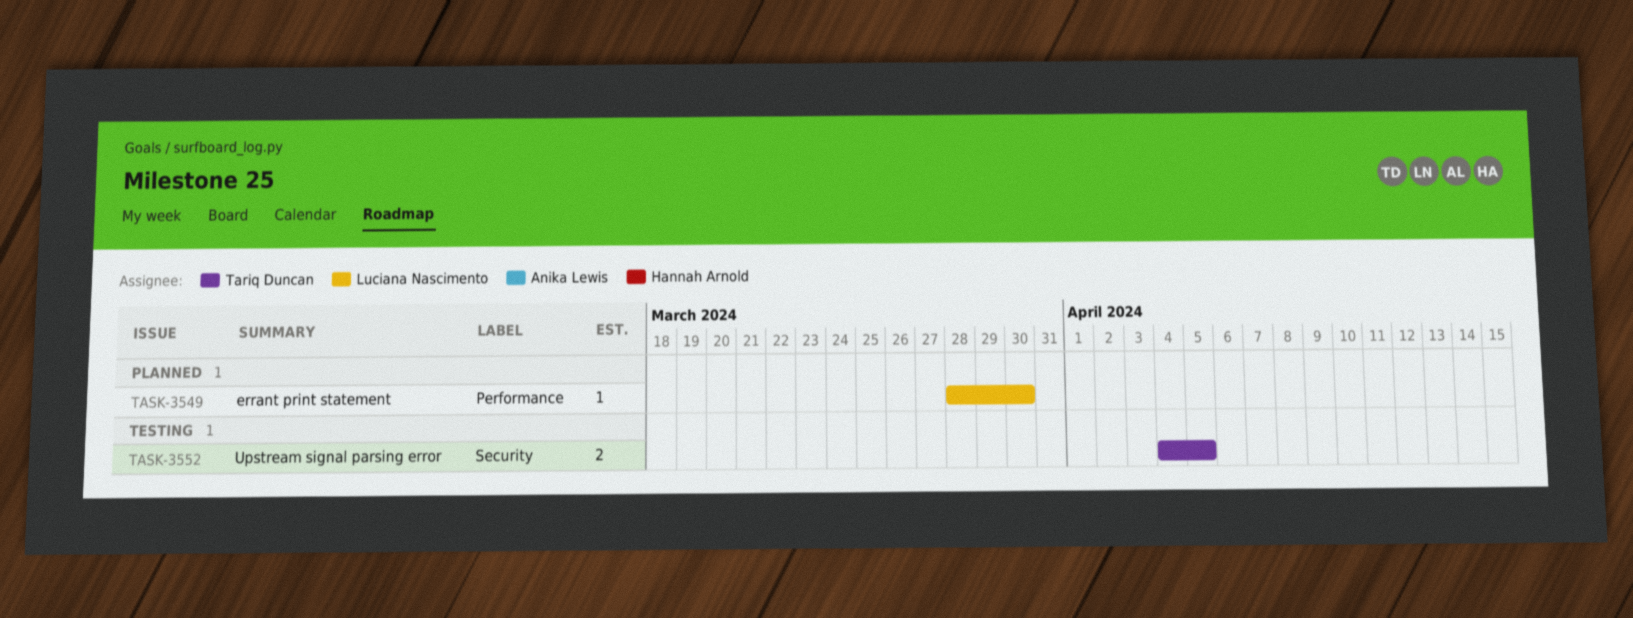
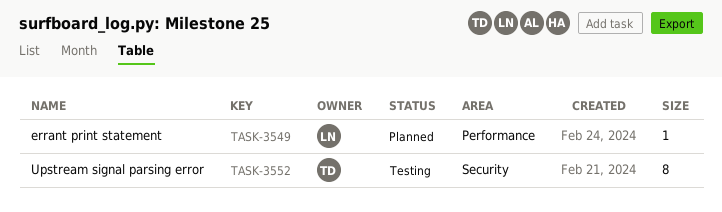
TASK-3552, estimate: 2 -> 8

